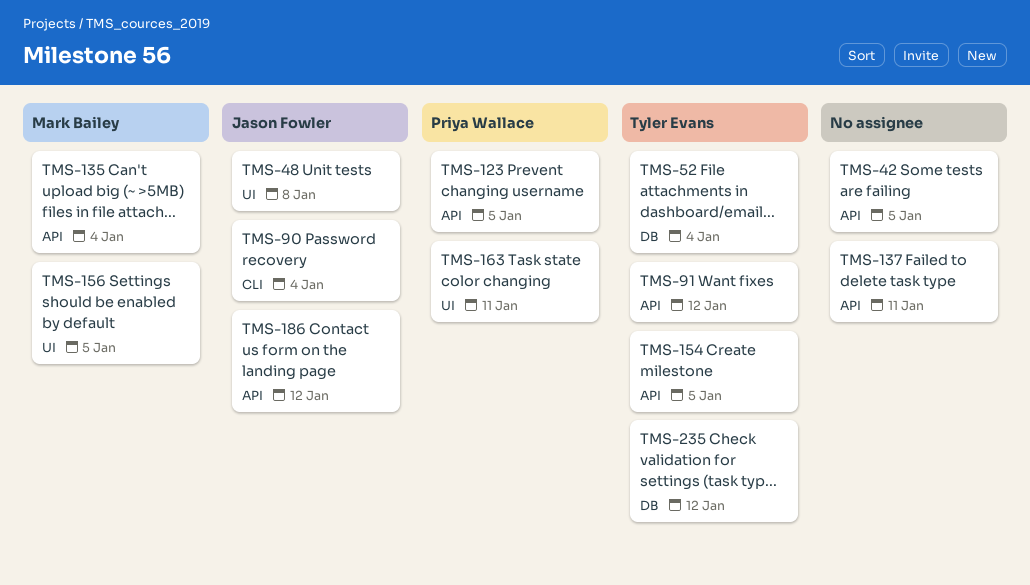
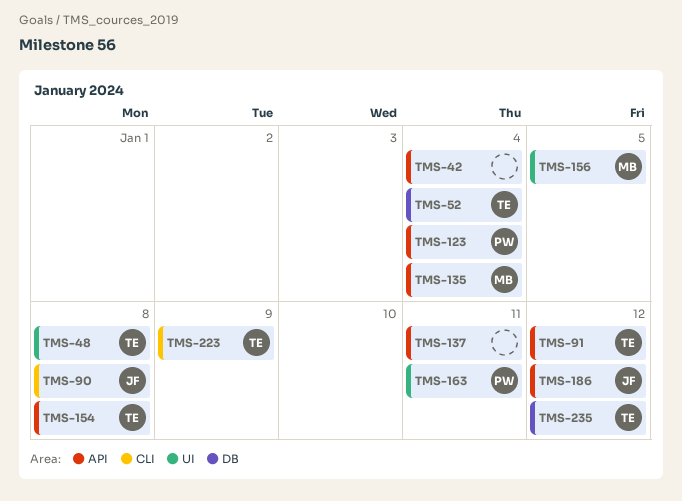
TMS-42, due: Jan 5 -> Jan 4
TMS-48, owner: Jason Fowler -> Tyler Evans
TMS-90, due: Jan 4 -> Jan 8
TMS-123, due: Jan 5 -> Jan 4
TMS-154, due: Jan 5 -> Jan 8
TMS-223: none -> present

